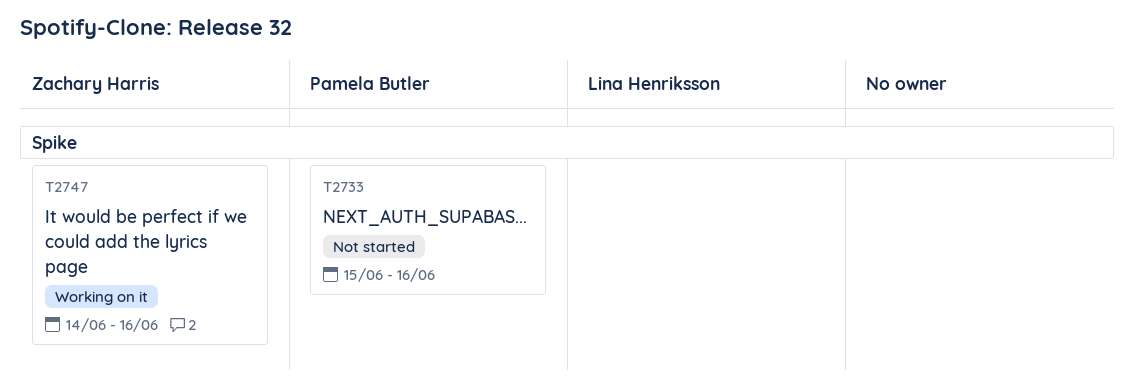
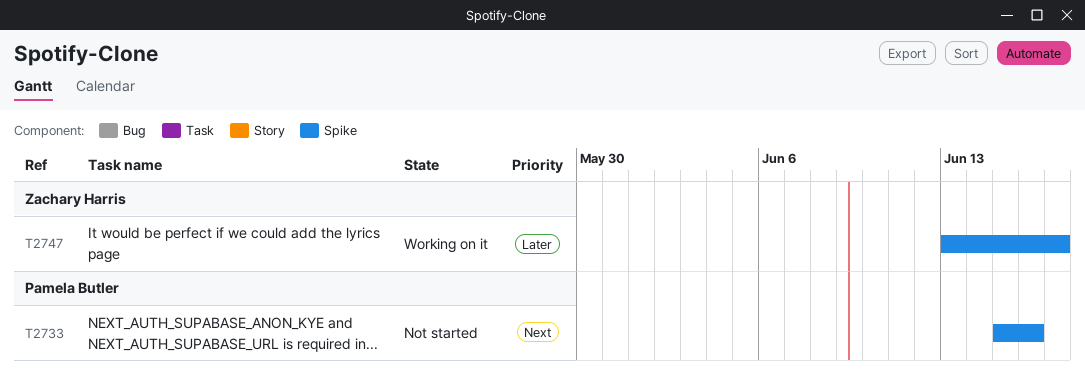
T2747, start: Jun 14 -> Jun 13
T2747, due: Jun 16 -> Jun 17

